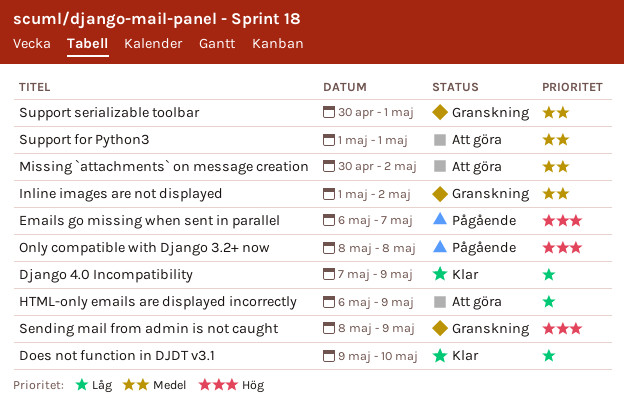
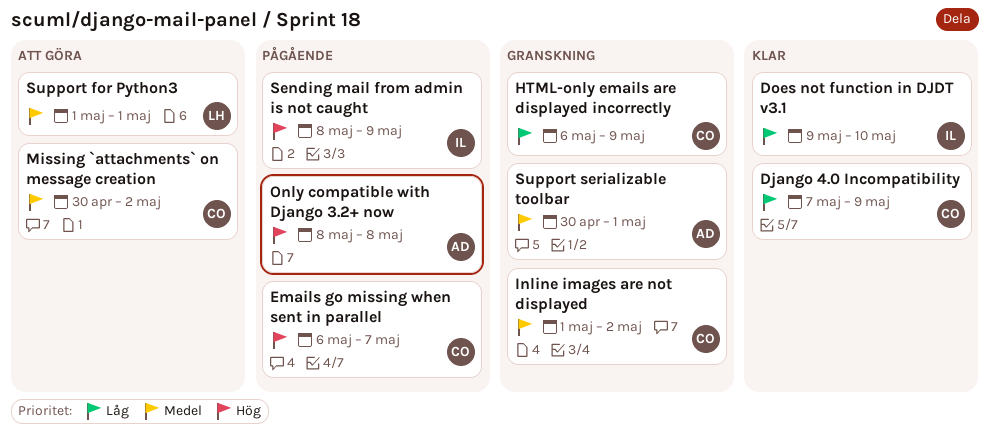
HTML-only emails are displayed incorrectly, status: Att göra -> Granskning
Sending mail from admin is not caught, status: Granskning -> Pågående

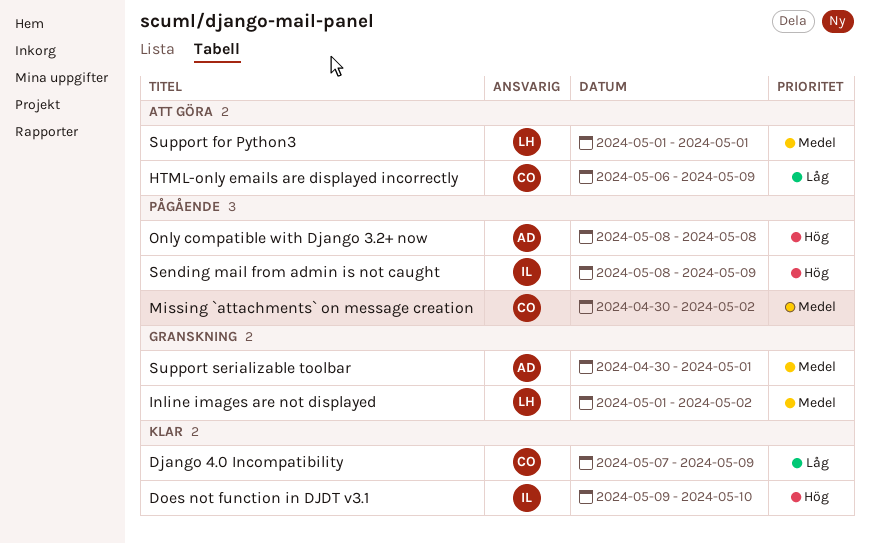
Does not function in DJDT v3.1, priority: Låg -> Hög
Emails go missing when sent in parallel: present -> none
HTML-only emails are displayed incorrectly, status: Granskning -> Att göra
Inline images are not displayed, owner: CO -> LH
Missing `attachments` on message creation, status: Att göra -> Pågående

